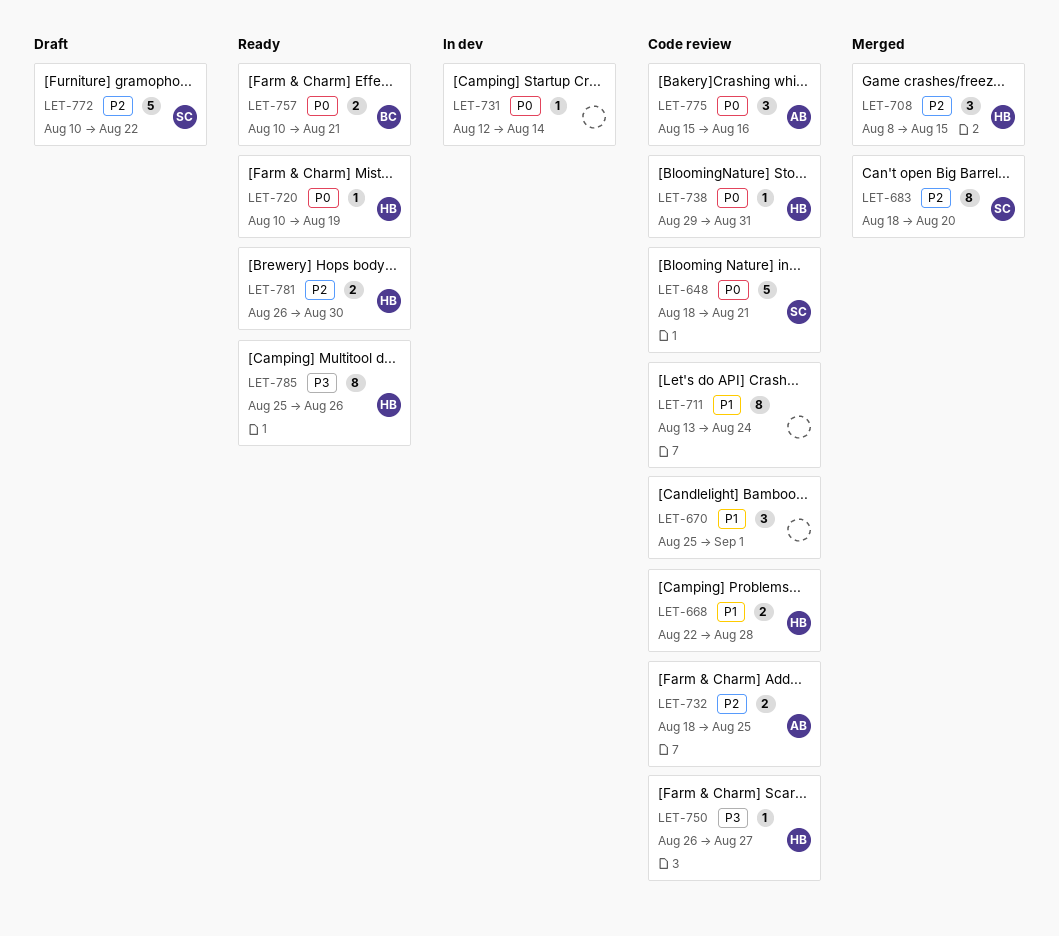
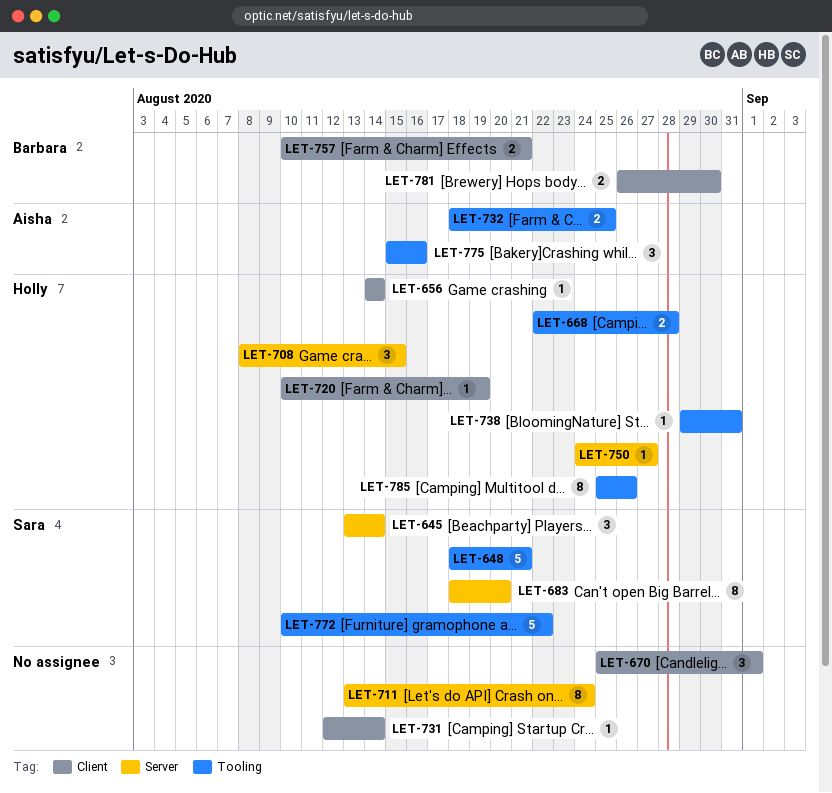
LET-645: none -> present
LET-656: none -> present
LET-750, start: Aug 26 -> Aug 24
LET-781, owner: Holly -> Barbara

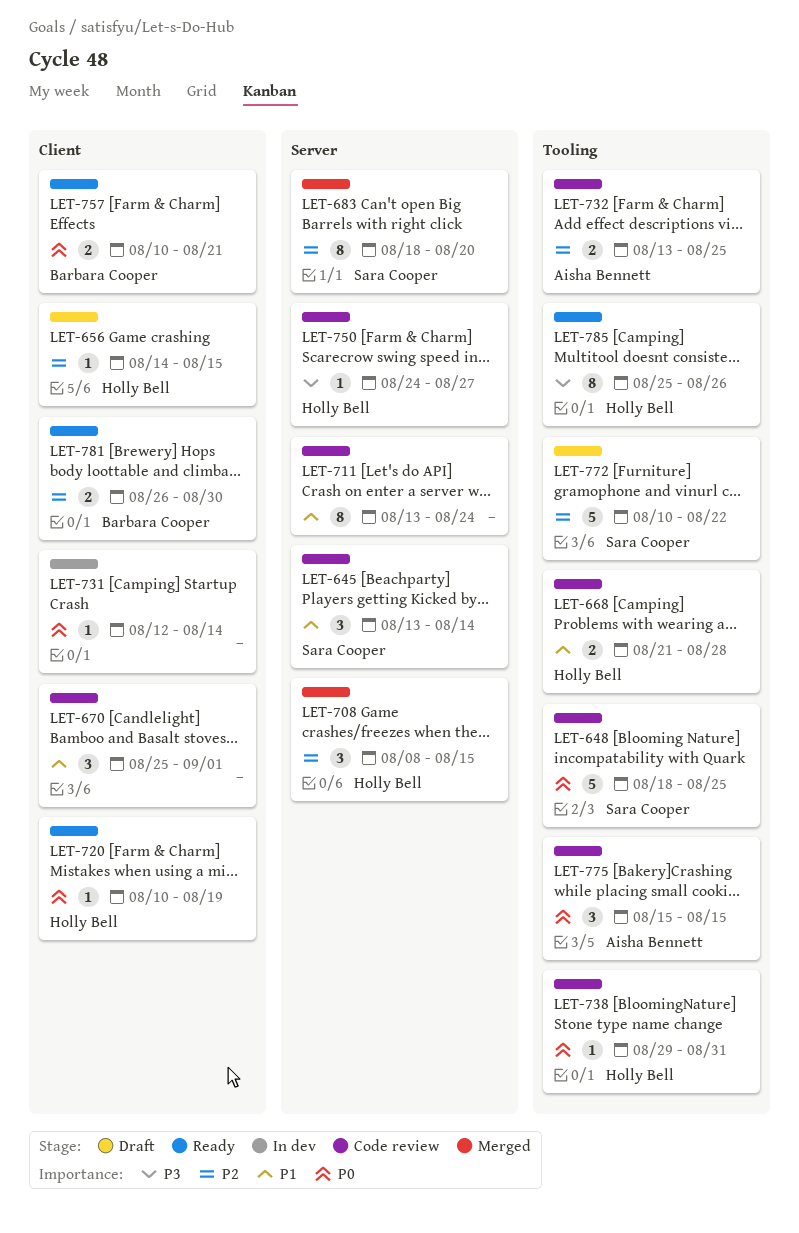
LET-648, due: Aug 21 -> Aug 25
LET-656, due: Aug 14 -> Aug 15
LET-668, start: Aug 22 -> Aug 21
LET-732, start: Aug 18 -> Aug 13
LET-775, due: Aug 16 -> Aug 15

